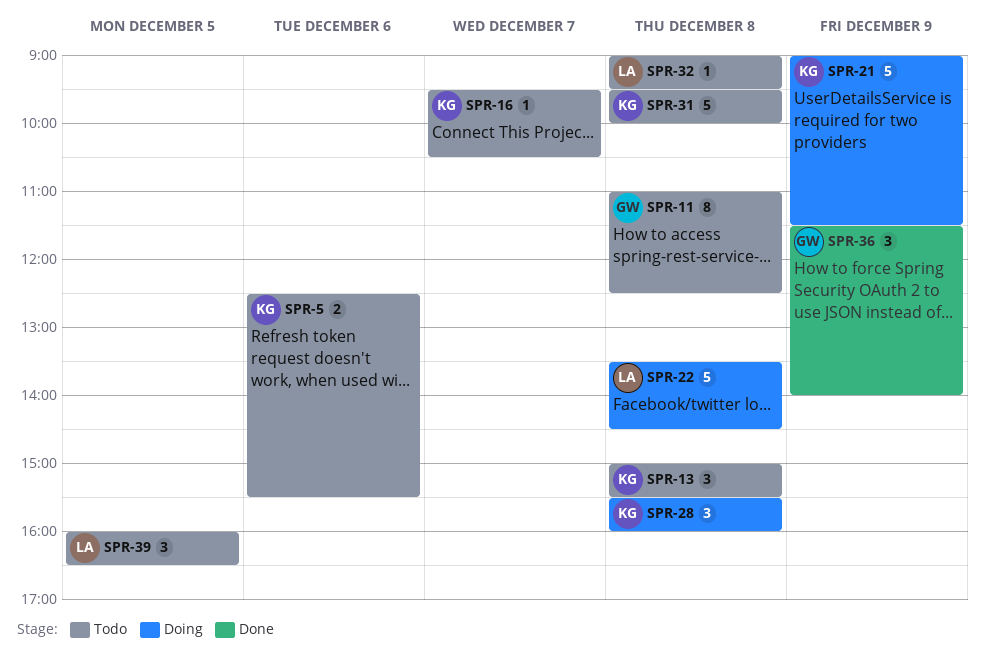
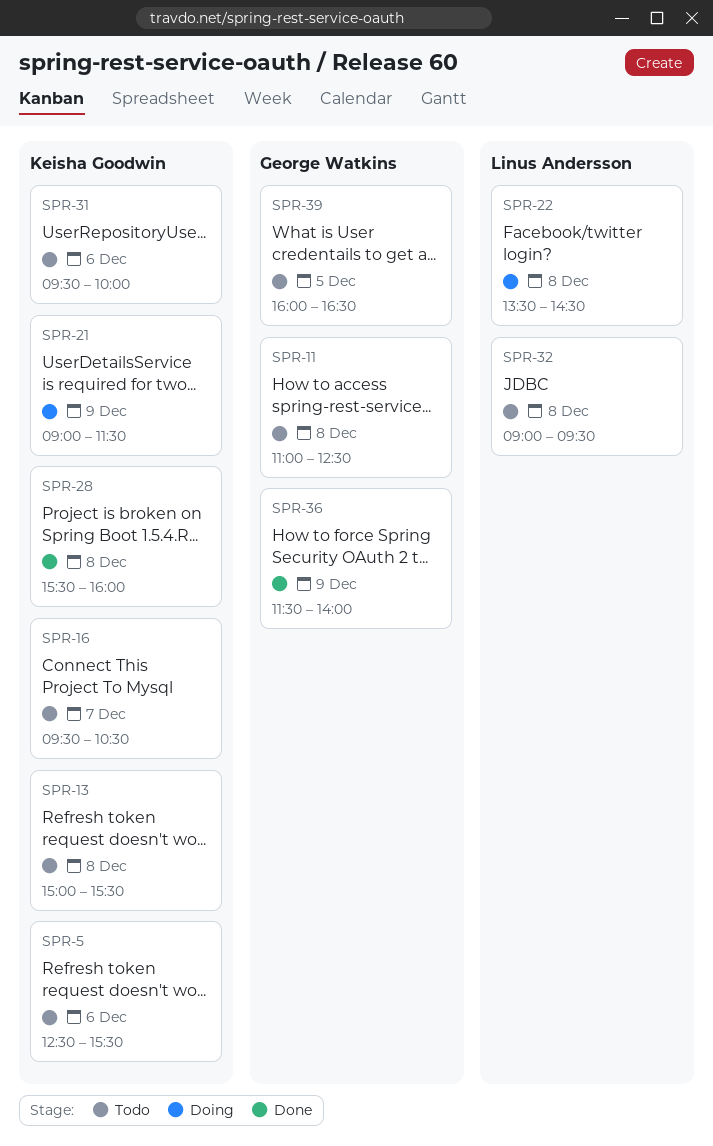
SPR-28, status: Doing -> Done
SPR-31, day: Dec 8 -> Dec 6
SPR-39, owner: Linus Andersson -> George Watkins

